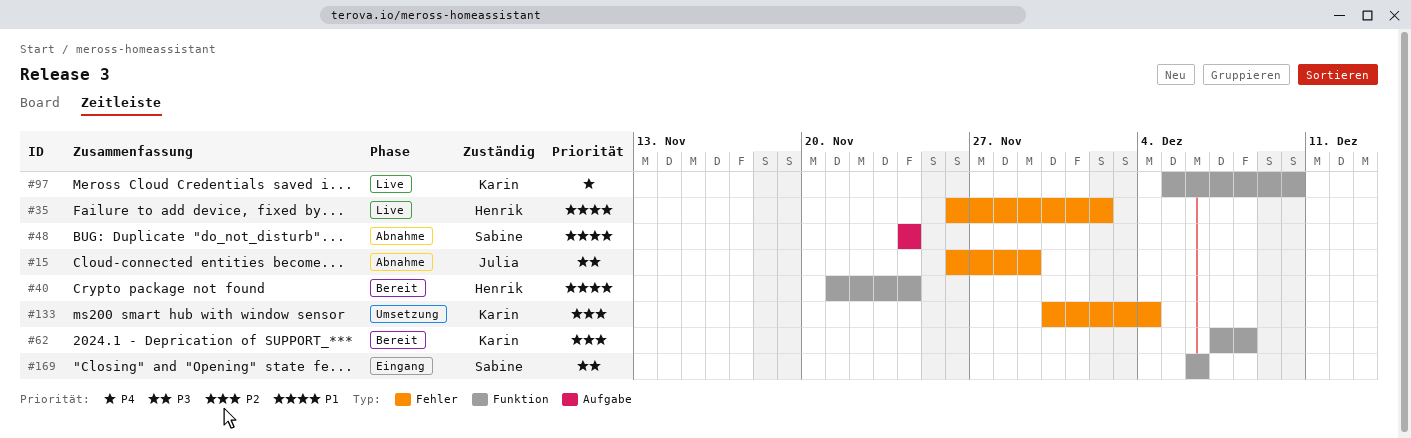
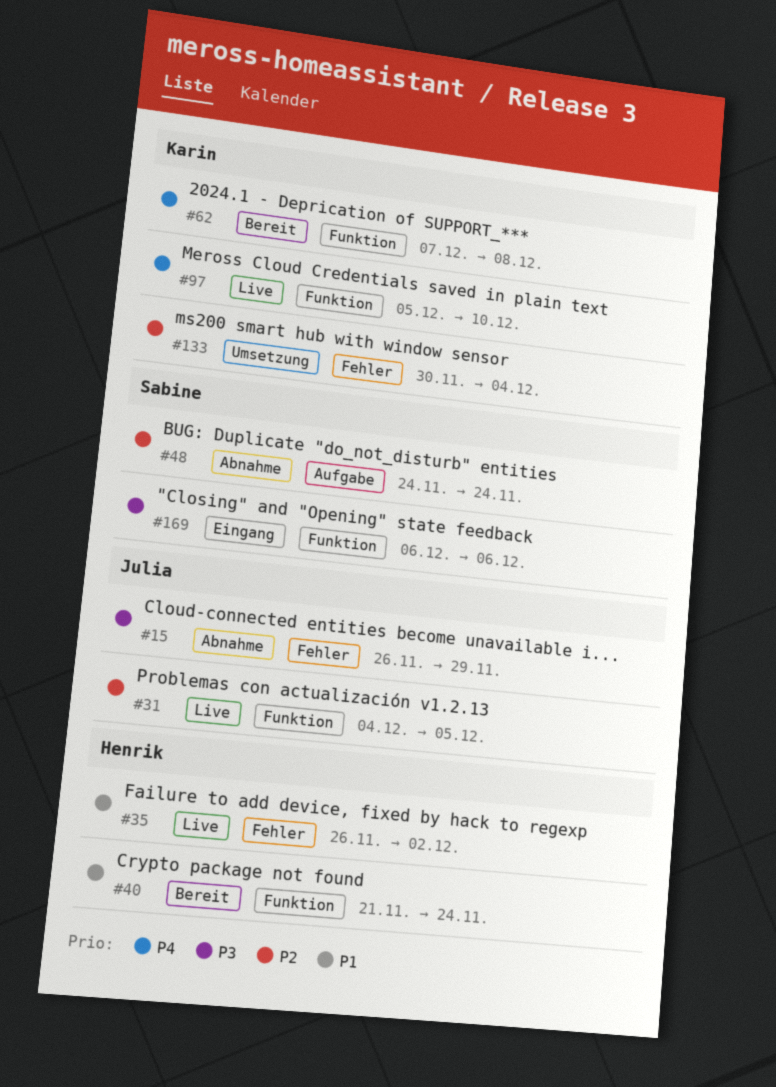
#31: none -> present
#48, priority: P1 -> P2
#62, priority: P2 -> P4

